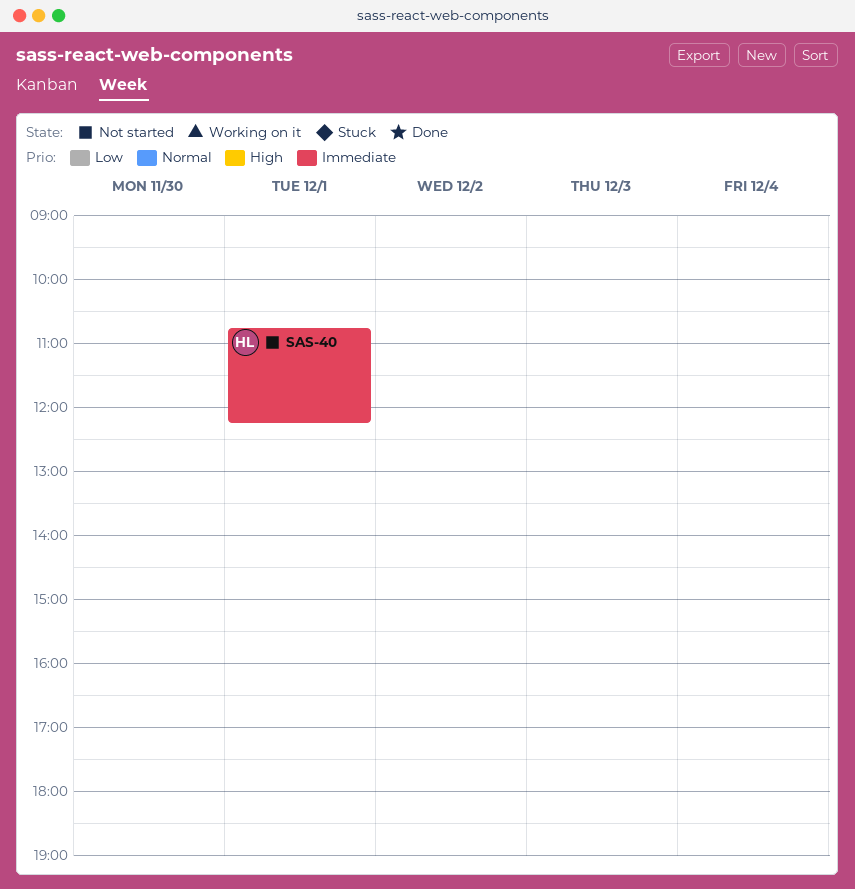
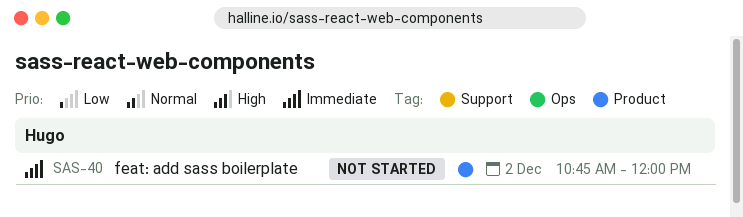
SAS-40, day: Dec 1 -> Dec 2
SAS-40, ends: 12:15 -> 12:00

